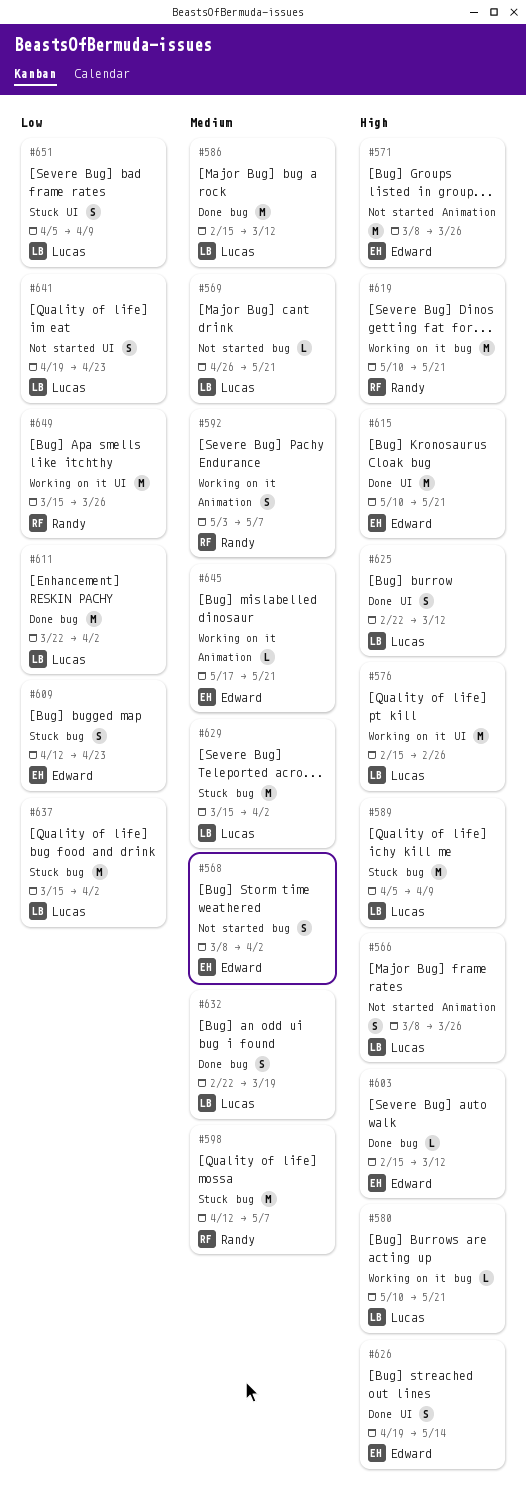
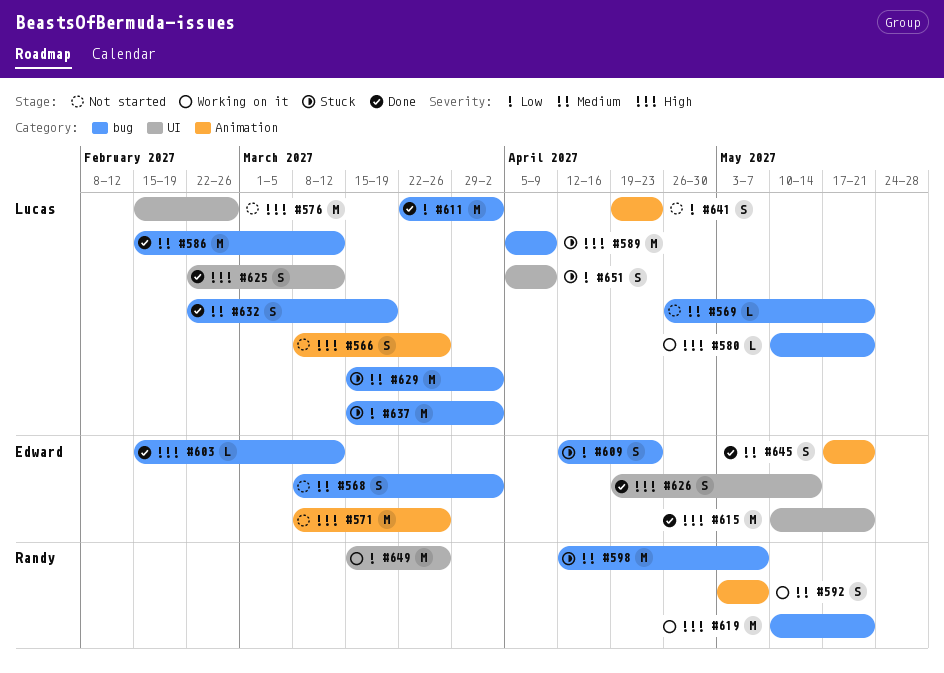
#576, status: Working on it -> Not started
#641, label: UI -> Animation
#645, status: Working on it -> Done
#645, estimate: L -> S

